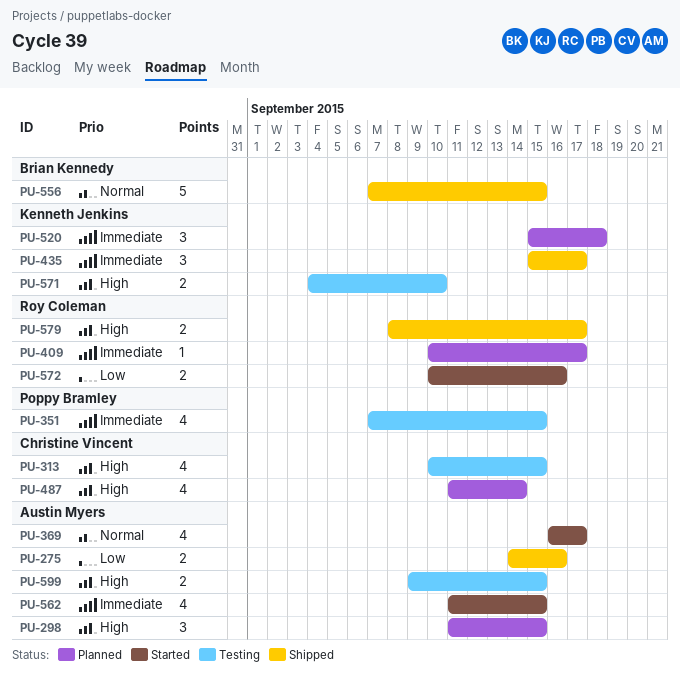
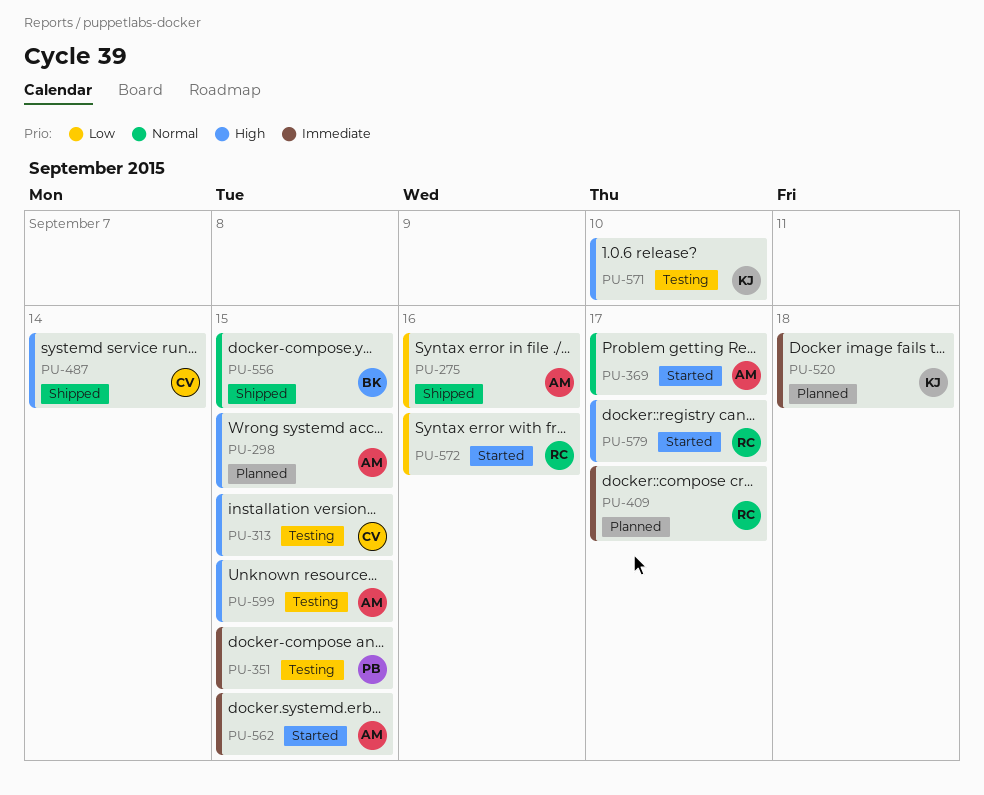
PU-435: present -> none
PU-487, status: Planned -> Shipped
PU-579, status: Shipped -> Started

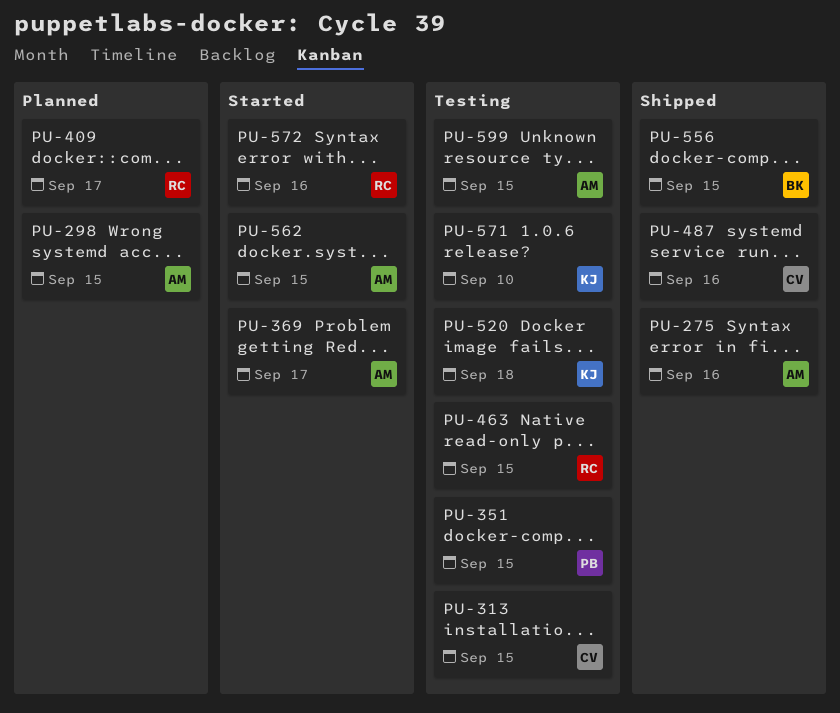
PU-463: none -> present
PU-487, due: Sep 14 -> Sep 16
PU-520, status: Planned -> Testing
PU-579: present -> none

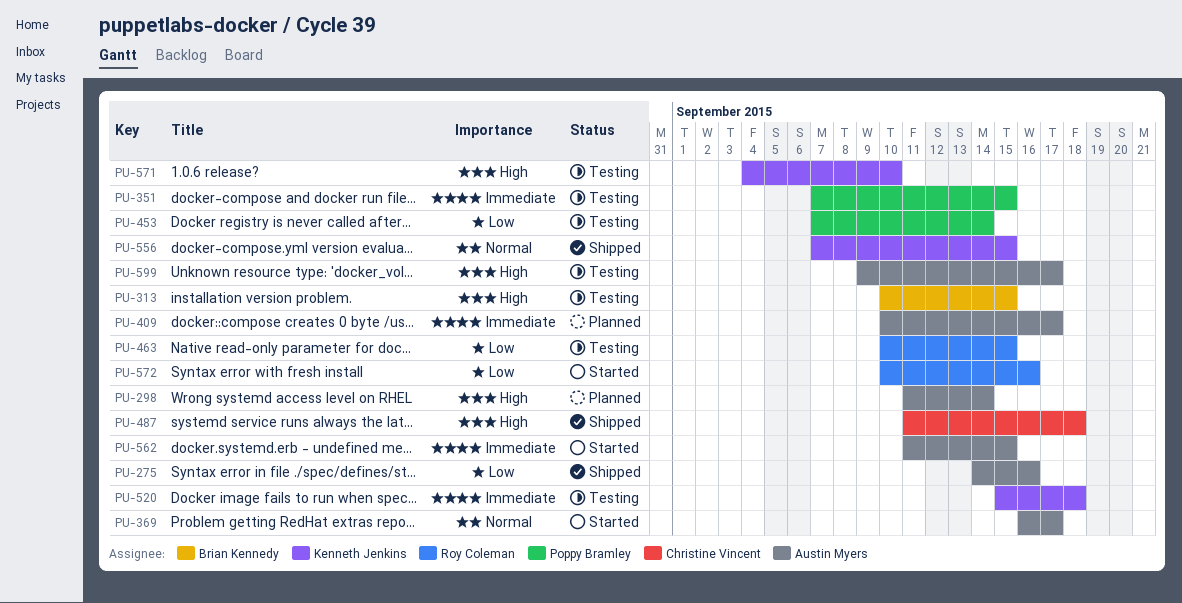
PU-298, due: Sep 15 -> Sep 14
PU-313, owner: Christine Vincent -> Brian Kennedy
PU-409, owner: Roy Coleman -> Austin Myers
PU-453: none -> present
PU-487, due: Sep 16 -> Sep 18
PU-556, owner: Brian Kennedy -> Kenneth Jenkins
PU-599, due: Sep 15 -> Sep 17

